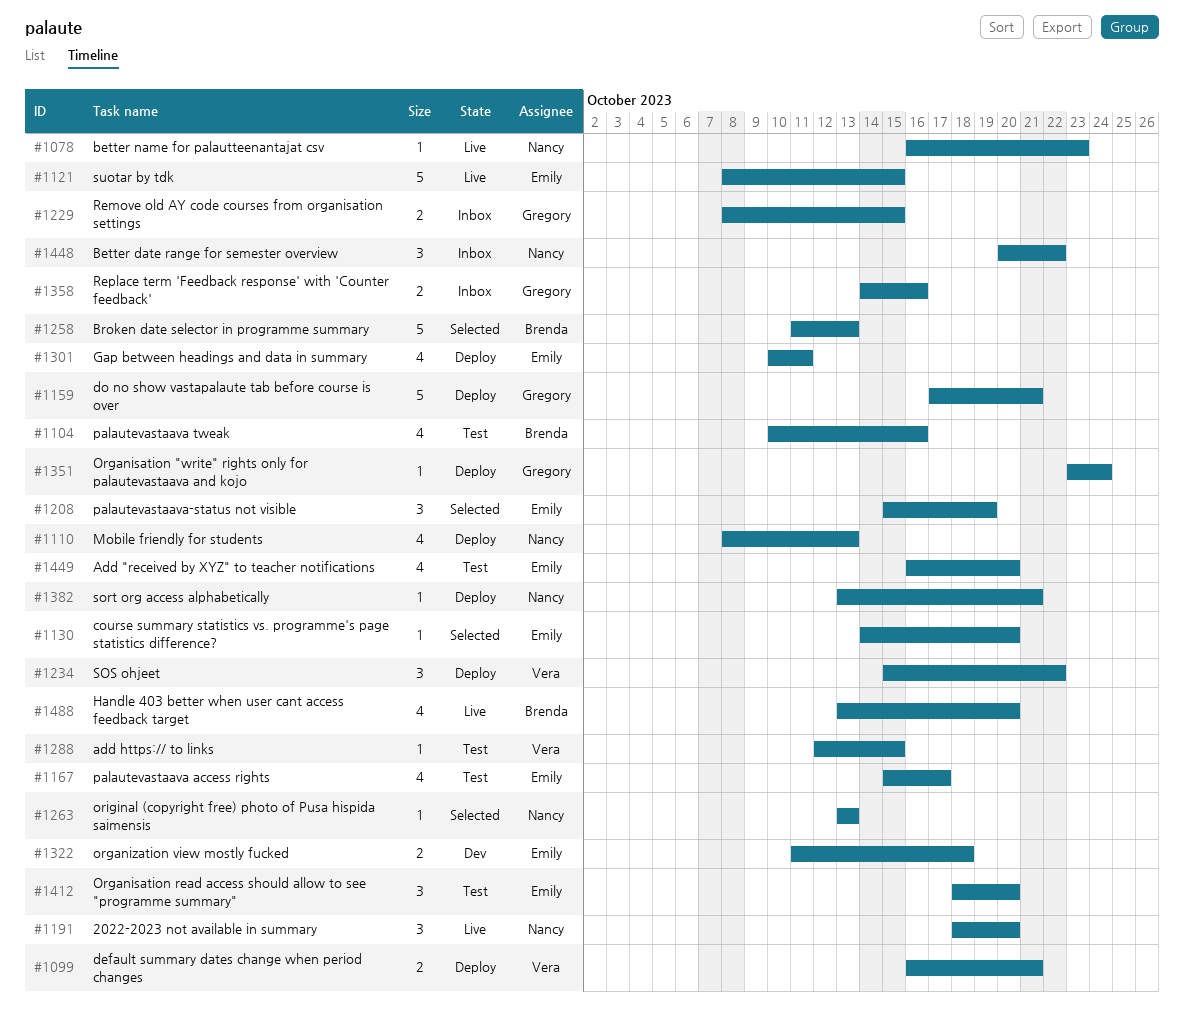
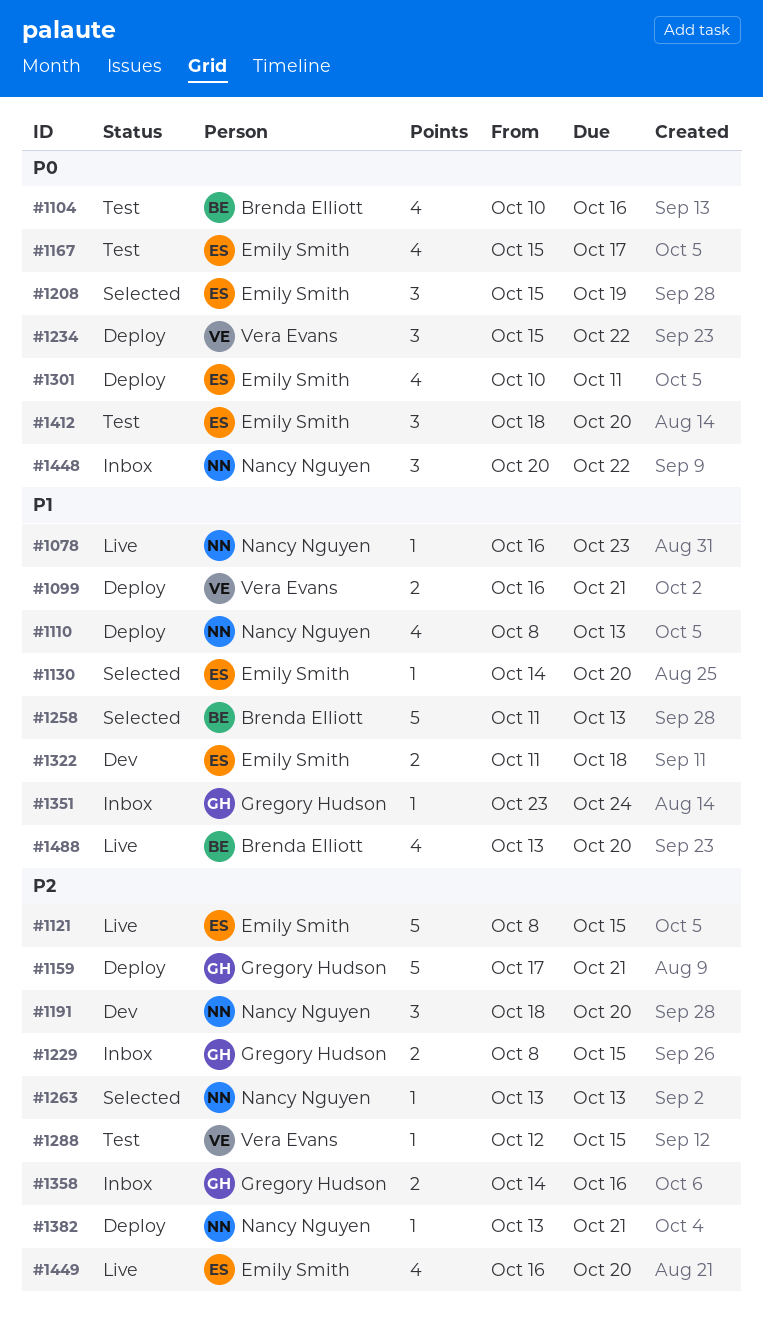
#1191, status: Live -> Dev
#1351, status: Deploy -> Inbox
#1449, status: Test -> Live

